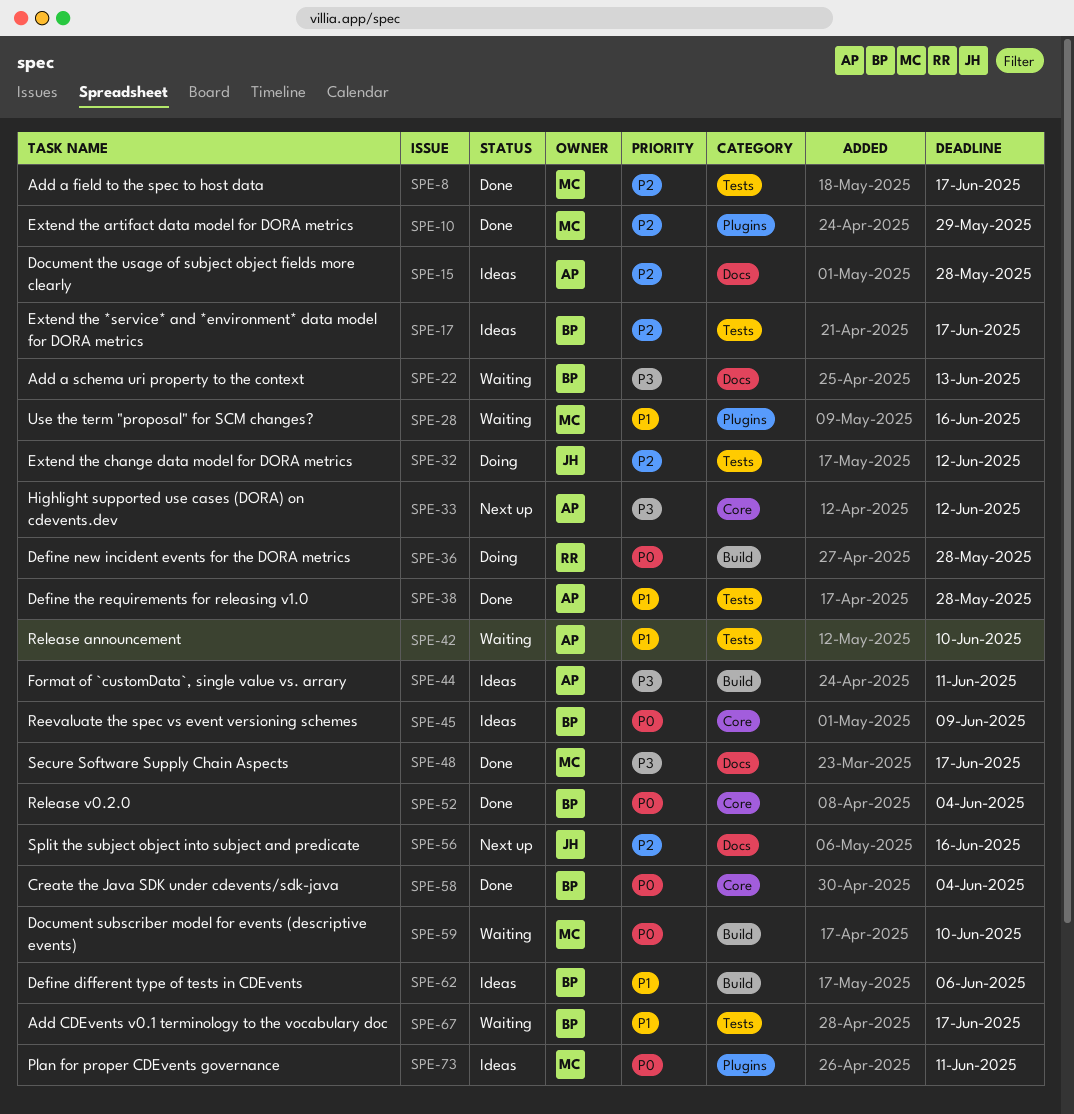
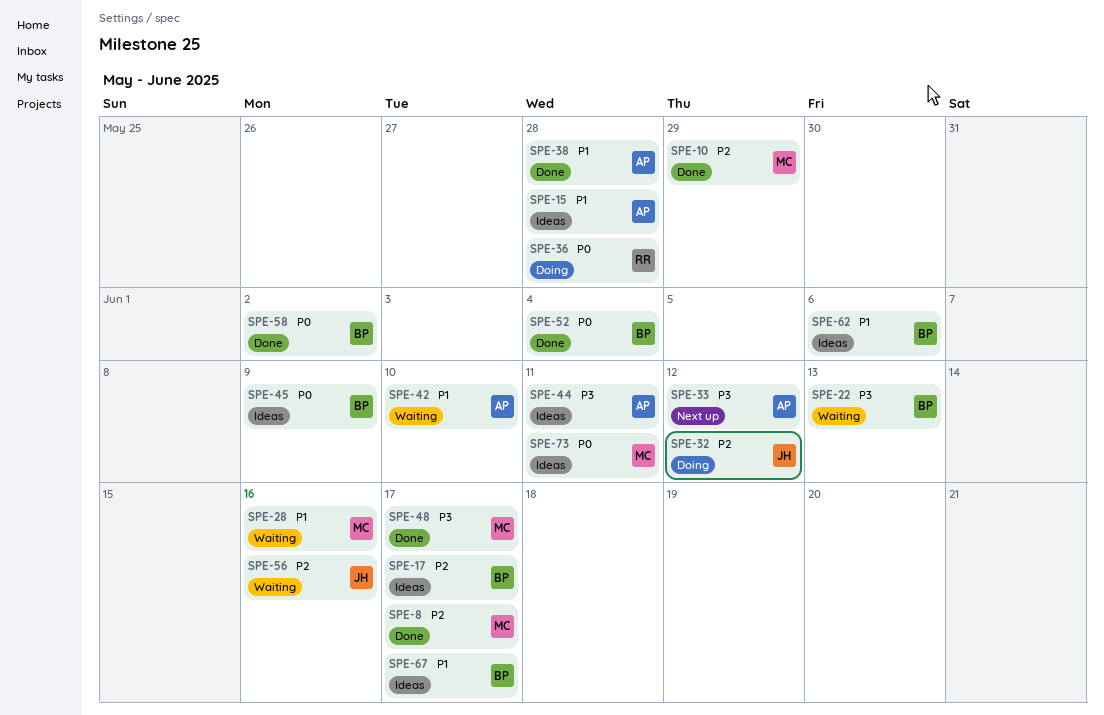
SPE-15, priority: P2 -> P1
SPE-56, status: Next up -> Waiting
SPE-58, due: Jun 4 -> Jun 2
SPE-59: present -> none
SPE-67, status: Waiting -> Ideas

